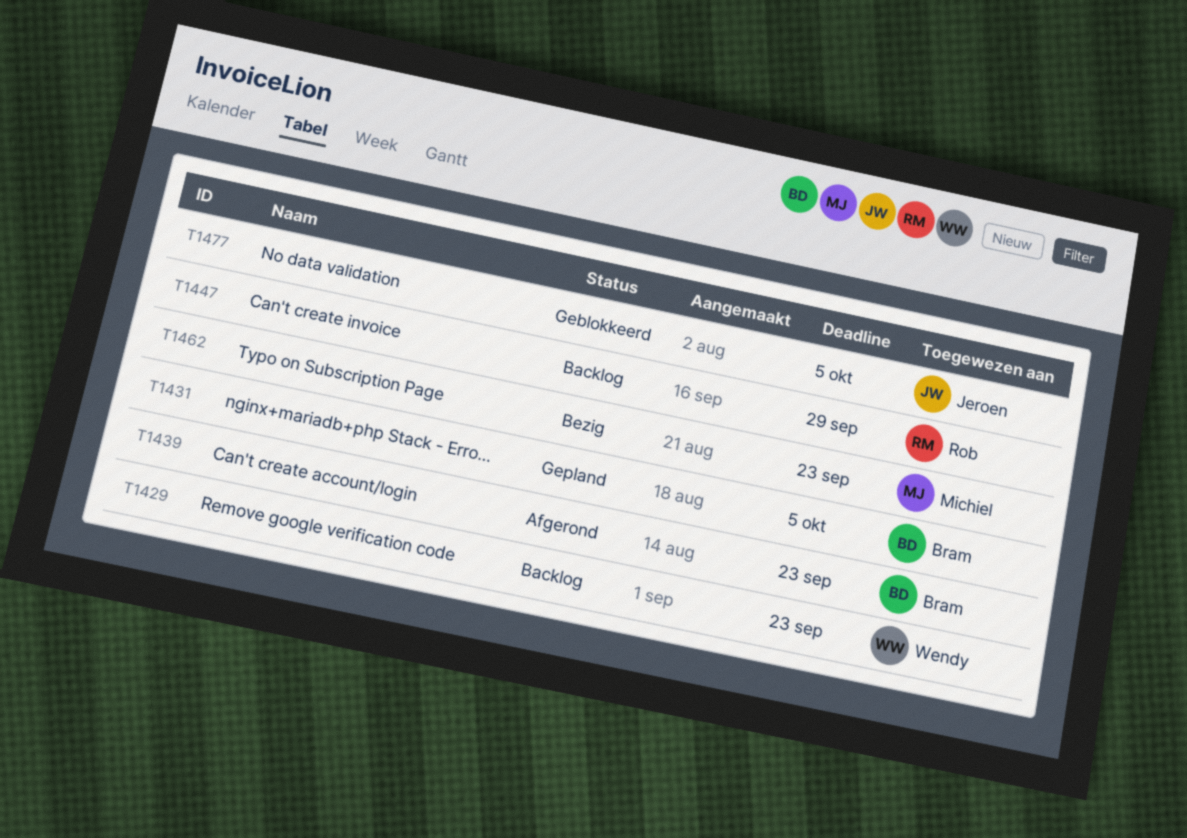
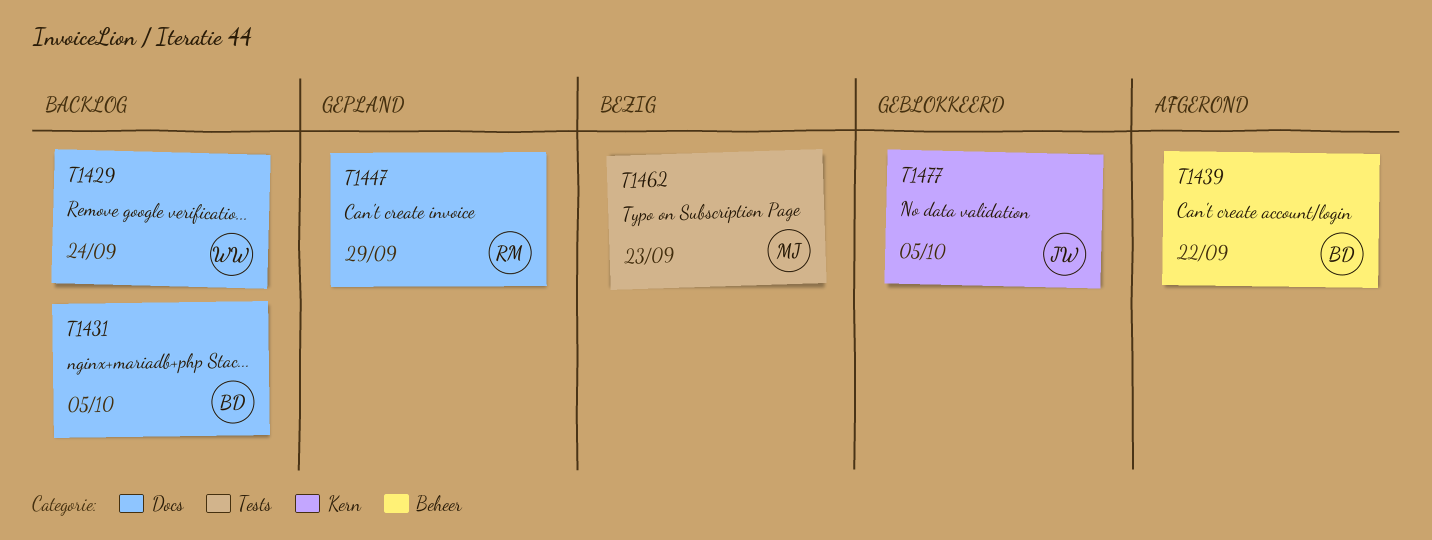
T1429, due: Sep 23 -> Sep 24
T1431, status: Gepland -> Backlog
T1439, due: Sep 23 -> Sep 22
T1447, status: Backlog -> Gepland

